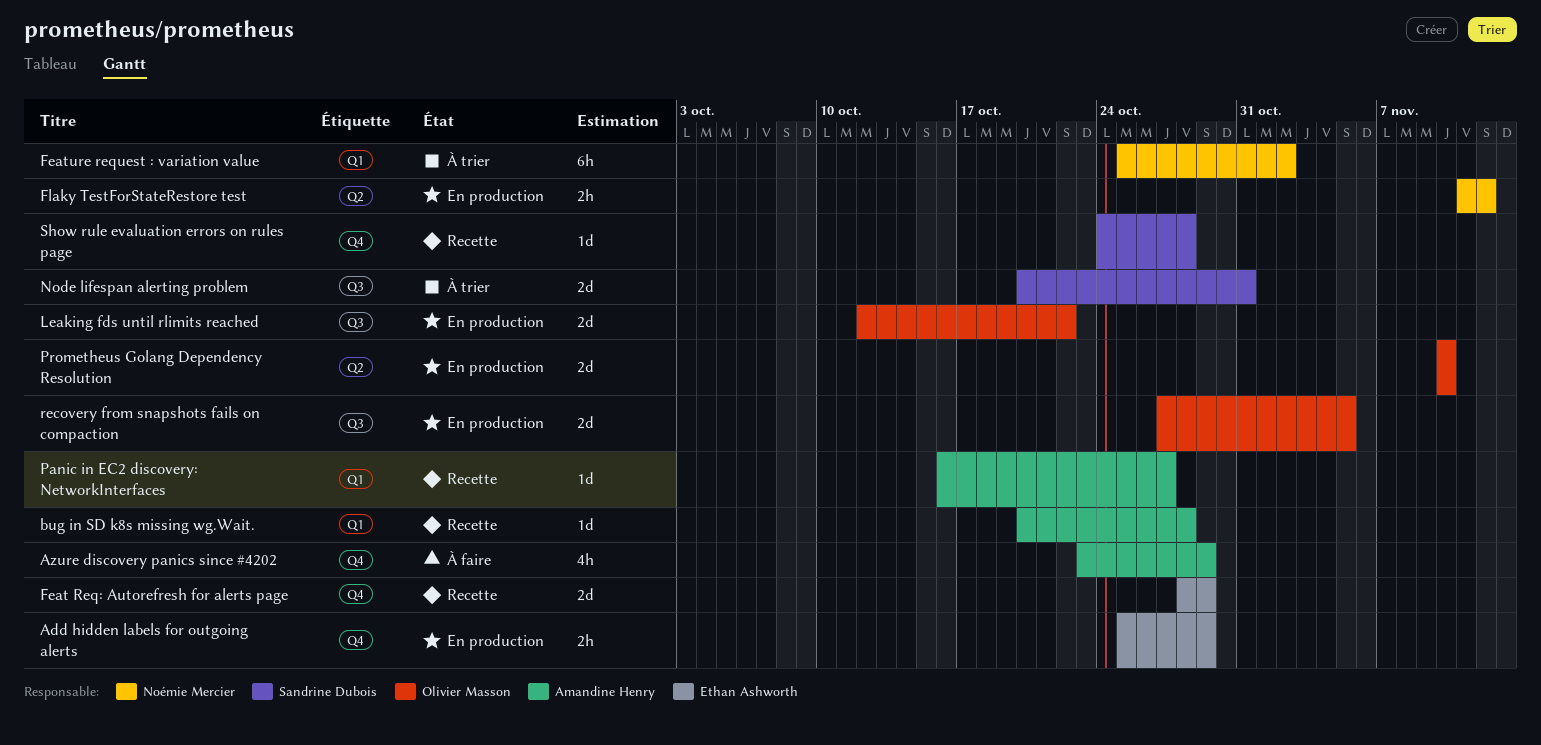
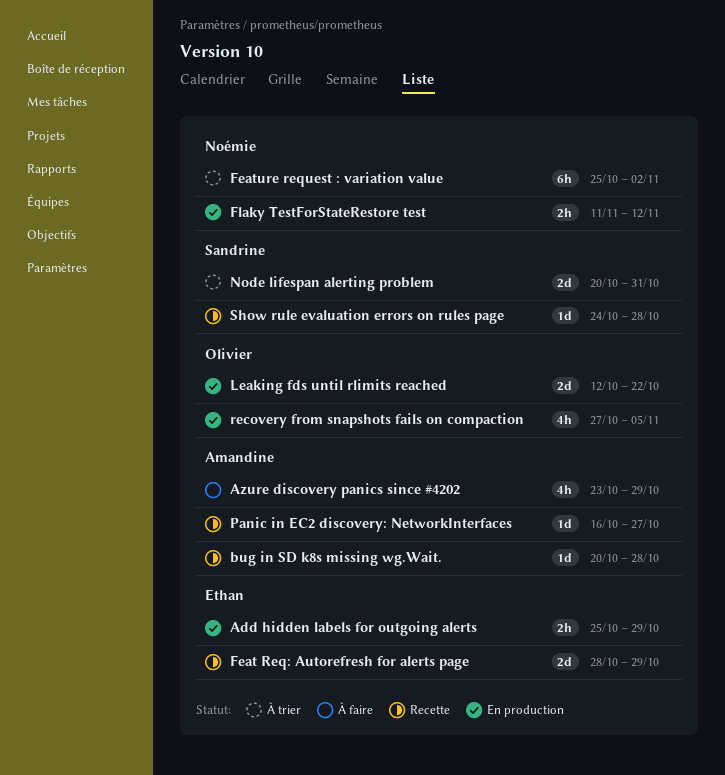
Prometheus Golang Dependency Resolution: present -> none
recovery from snapshots fails on compaction, estimate: 2d -> 4h

